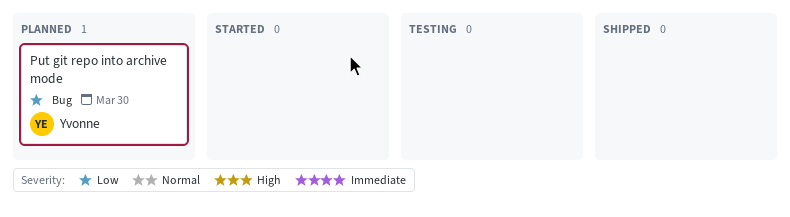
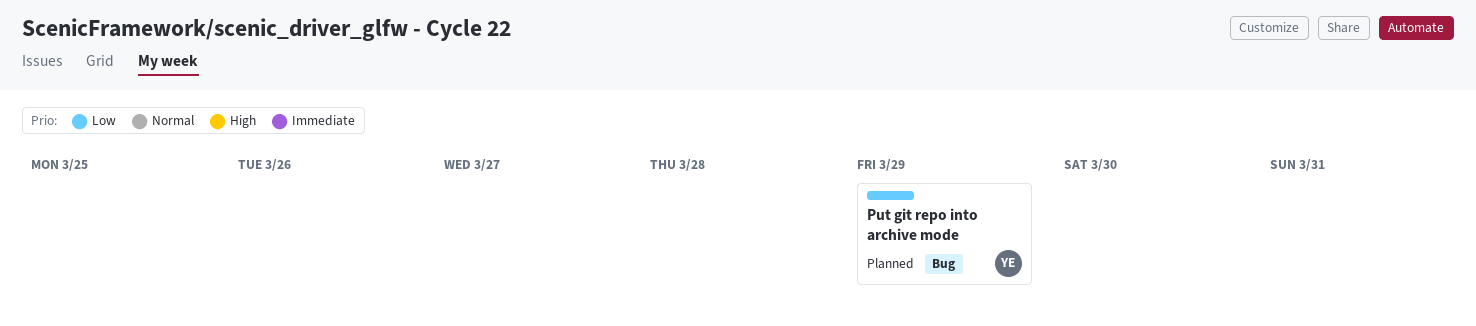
Put git repo into archive mode, due: Mar 30 -> Mar 29

